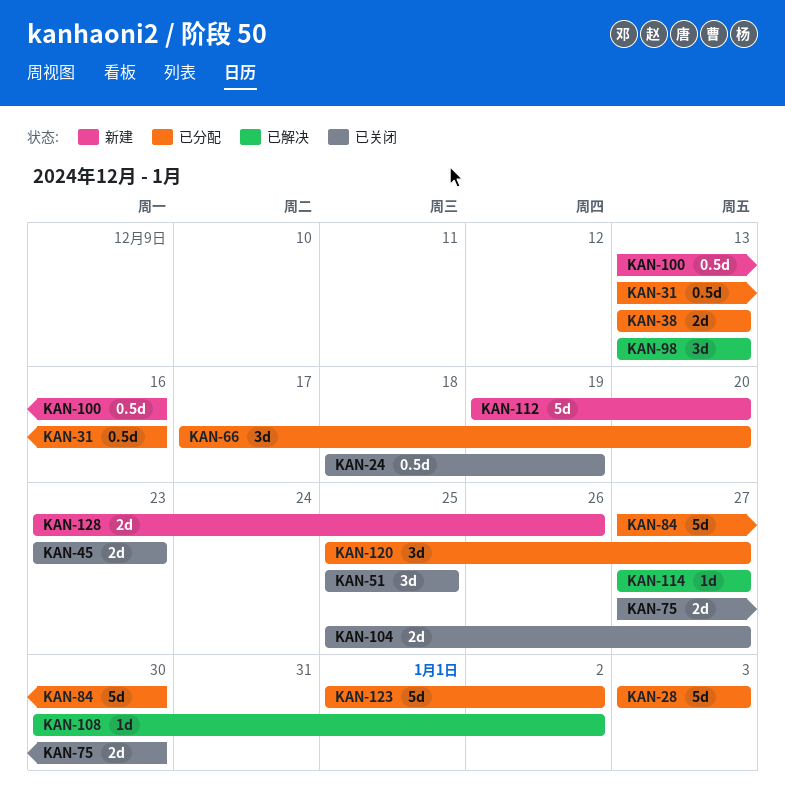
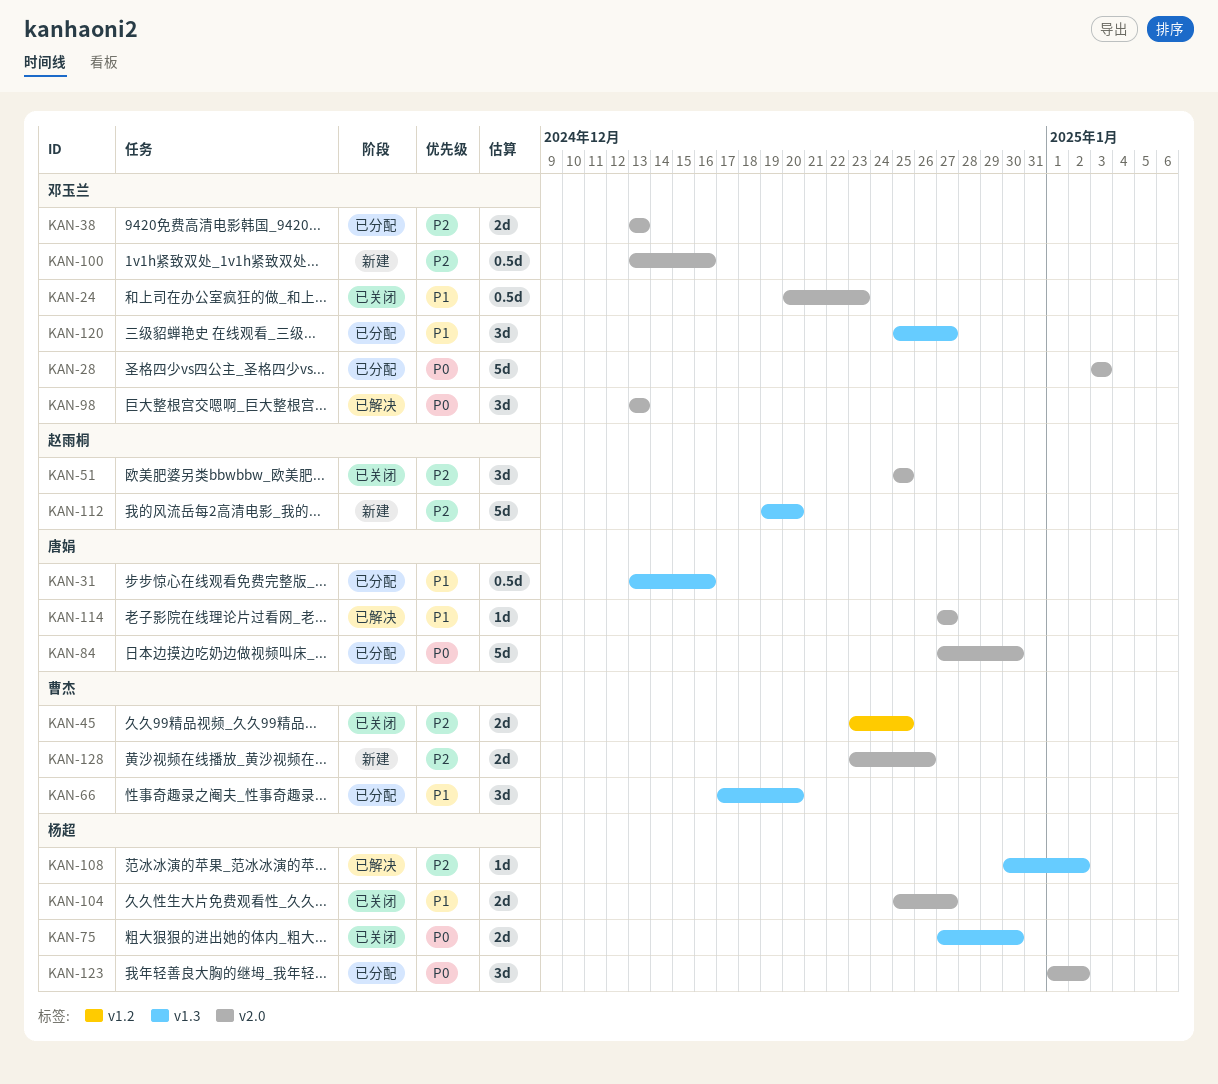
KAN-24, start: Dec 18 -> Dec 20
KAN-24, due: Dec 19 -> Dec 23
KAN-45, due: Dec 23 -> Dec 25
KAN-123, estimate: 5d -> 3d

